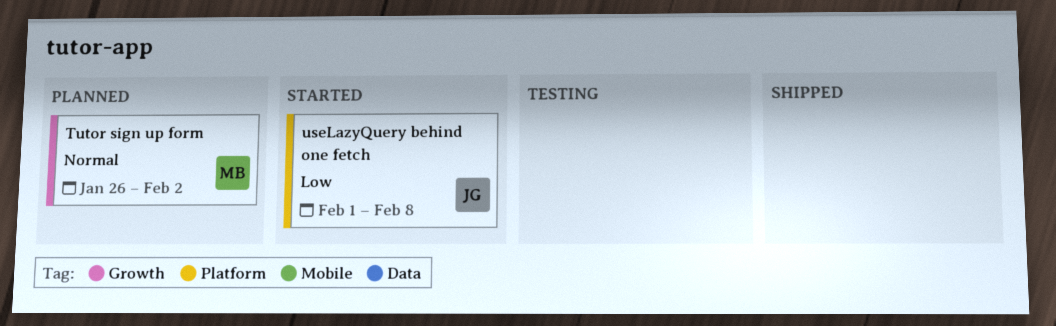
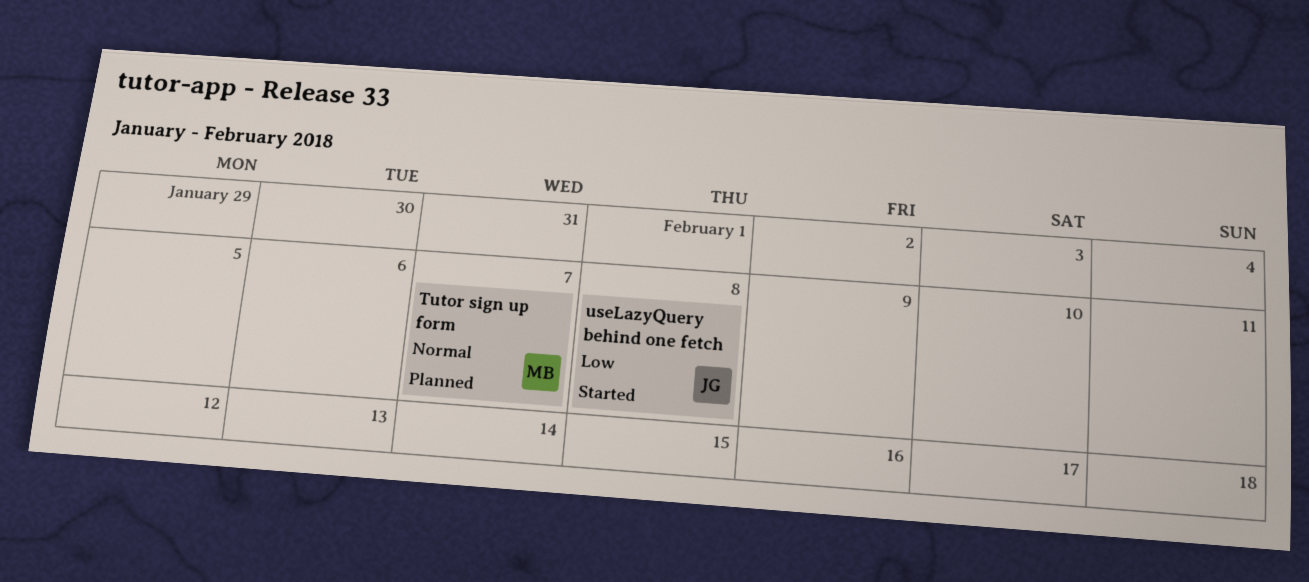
Tutor sign up form, due: Feb 2 -> Feb 7

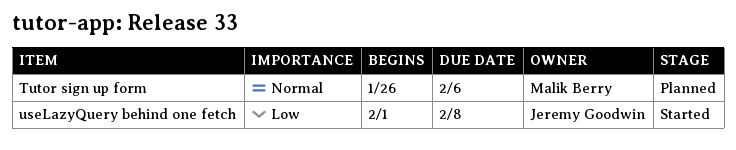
Tutor sign up form, due: Feb 7 -> Feb 6

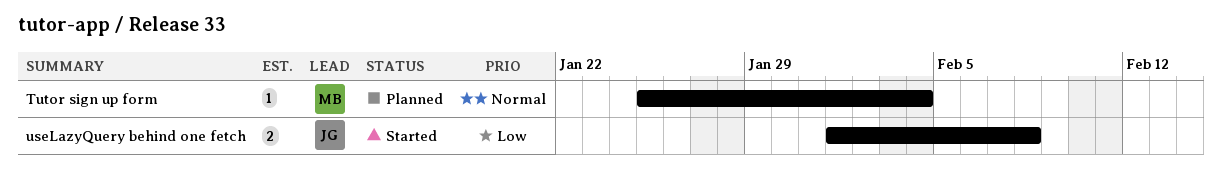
Tutor sign up form, start: Jan 26 -> Jan 25
Tutor sign up form, due: Feb 6 -> Feb 4

